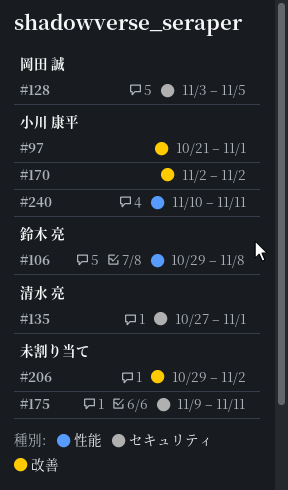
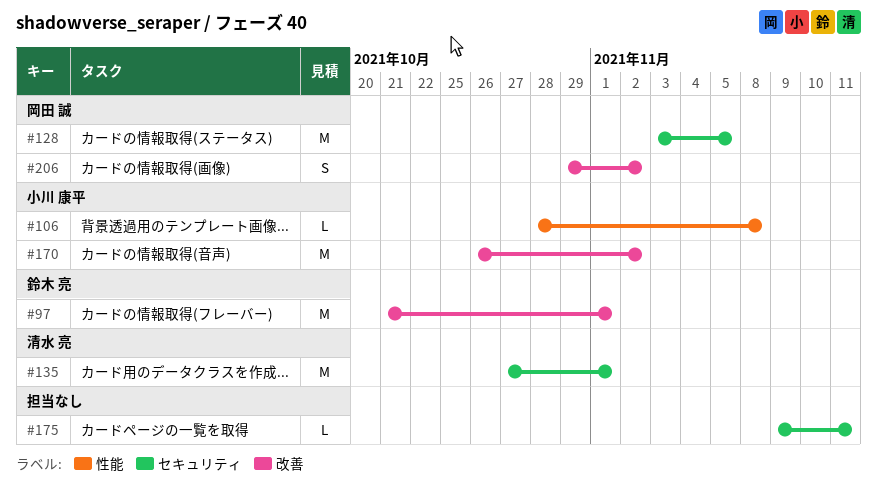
#97, owner: 小川 康平 -> 鈴木 亮
#106, owner: 鈴木 亮 -> 小川 康平
#106, start: Oct 29 -> Oct 28
#170, start: Nov 2 -> Oct 26
#206, owner: none -> 岡田 誠
#240: present -> none

